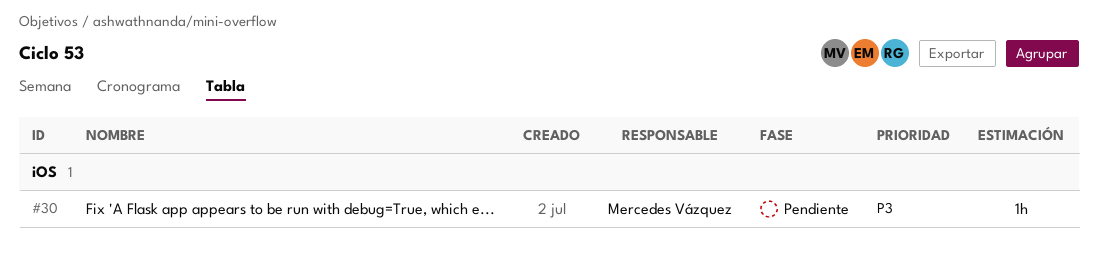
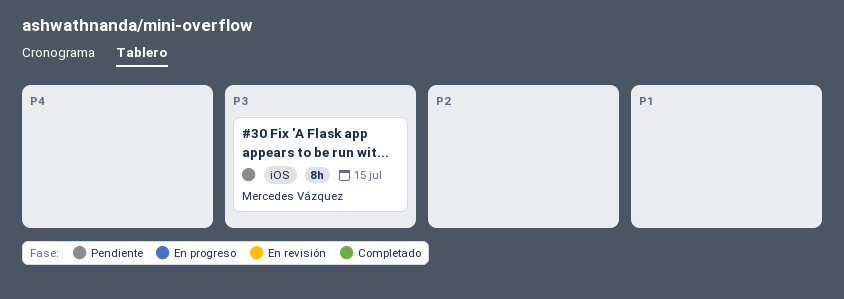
#30, estimate: 1h -> 8h

